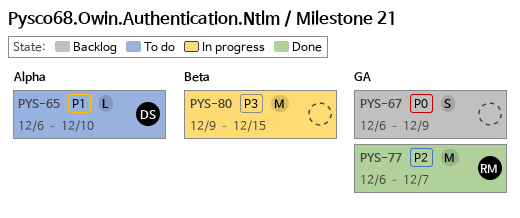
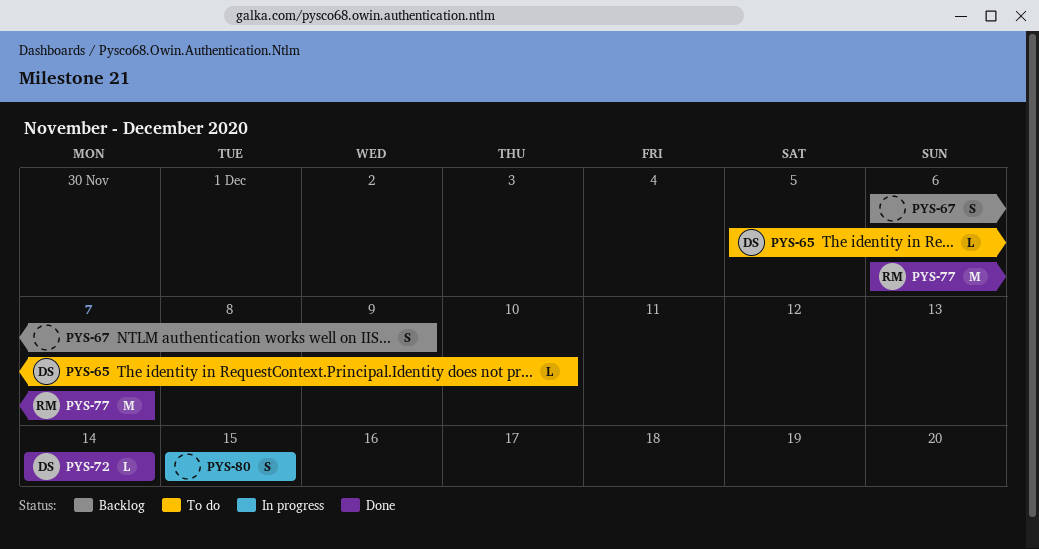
PYS-65, start: Dec 6 -> Dec 5
PYS-72: none -> present
PYS-80, estimate: M -> S
PYS-80, start: Dec 9 -> Dec 15

